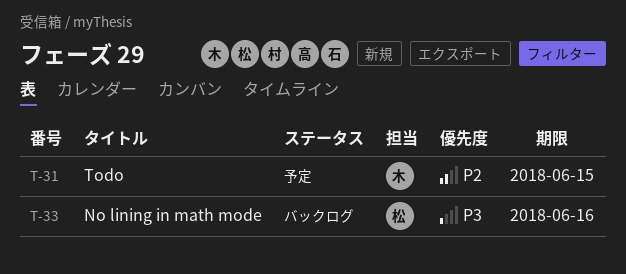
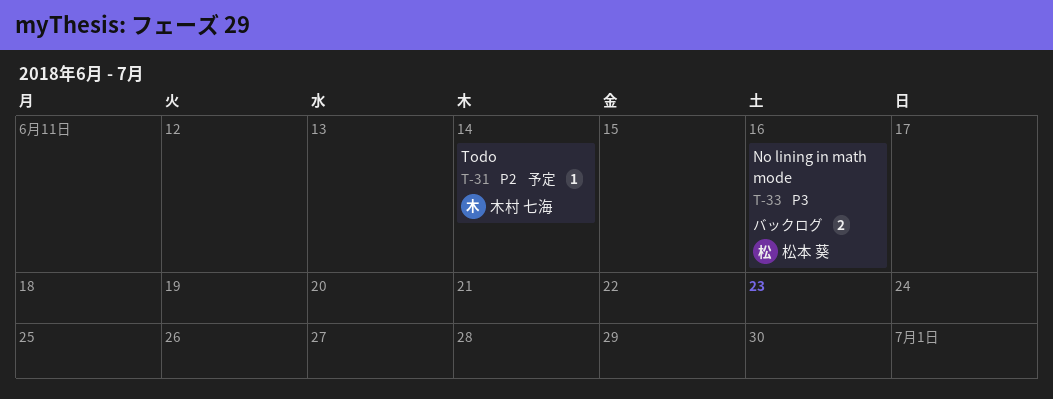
T-31, due: Jun 15 -> Jun 14

